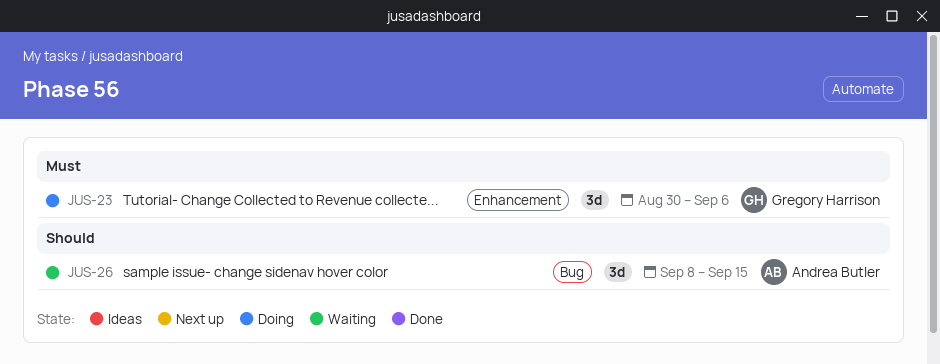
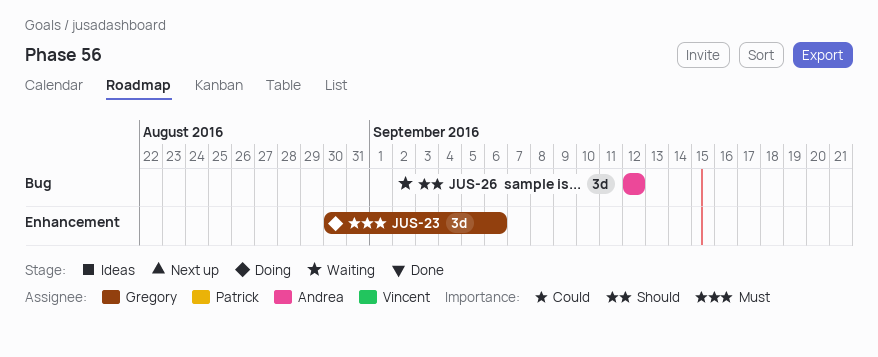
JUS-26, start: Sep 8 -> Sep 12
JUS-26, due: Sep 15 -> Sep 12

